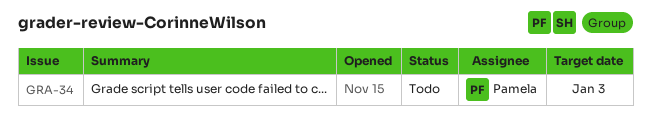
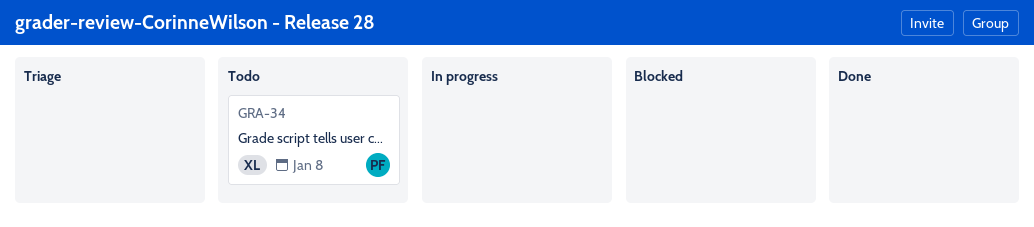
GRA-34, due: Jan 3 -> Jan 8

